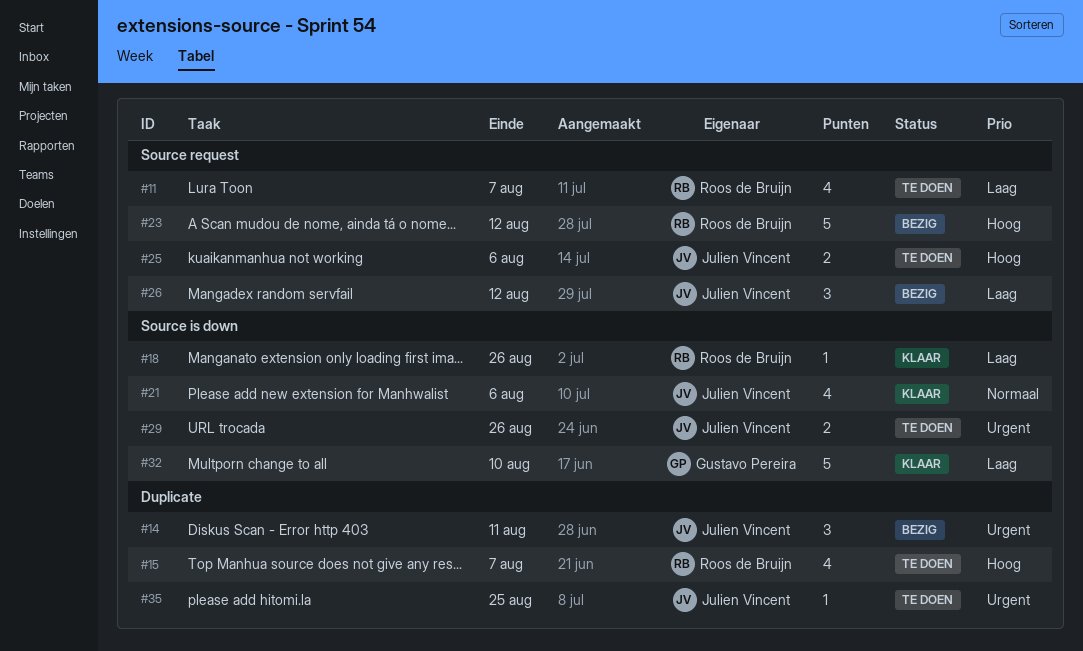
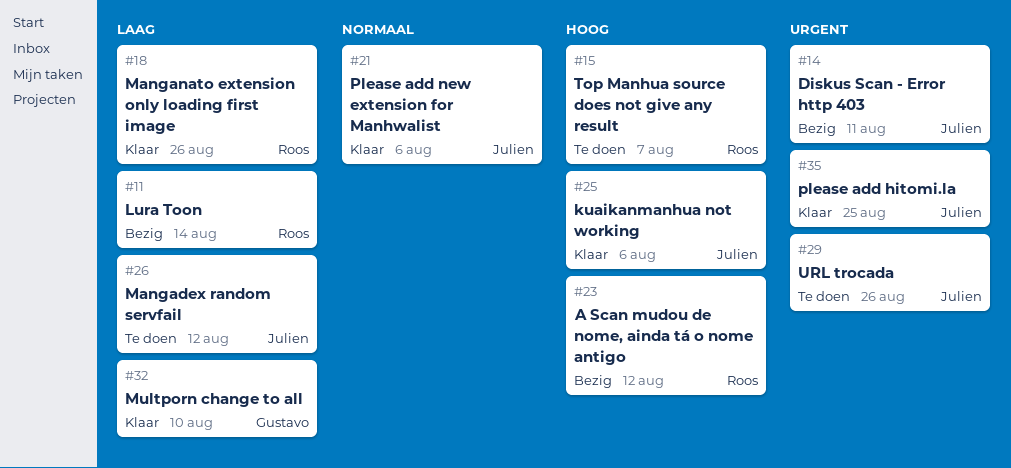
#11, status: Te doen -> Bezig
#11, due: Aug 7 -> Aug 14
#25, status: Te doen -> Klaar
#26, status: Bezig -> Te doen
#35, status: Te doen -> Klaar

